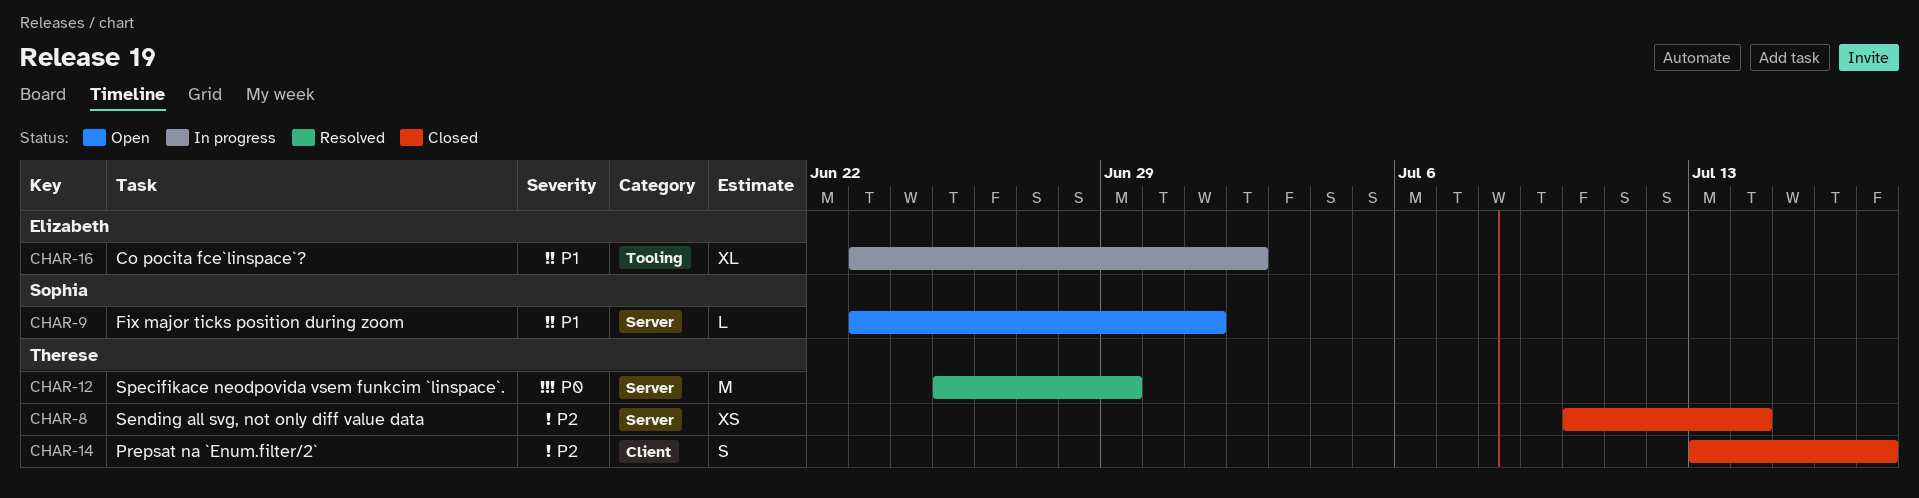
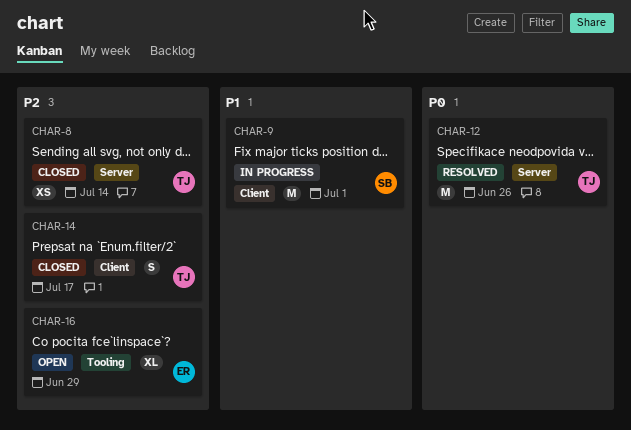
CHAR-9, status: Open -> In progress
CHAR-9, label: Server -> Client
CHAR-9, estimate: L -> M
CHAR-12, due: Jun 29 -> Jun 26
CHAR-16, status: In progress -> Open
CHAR-16, priority: P1 -> P2
CHAR-16, due: Jul 2 -> Jun 29

